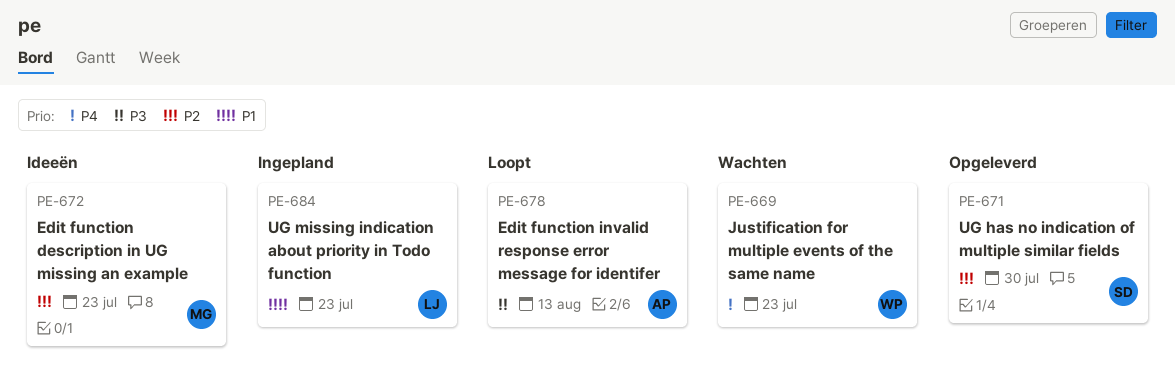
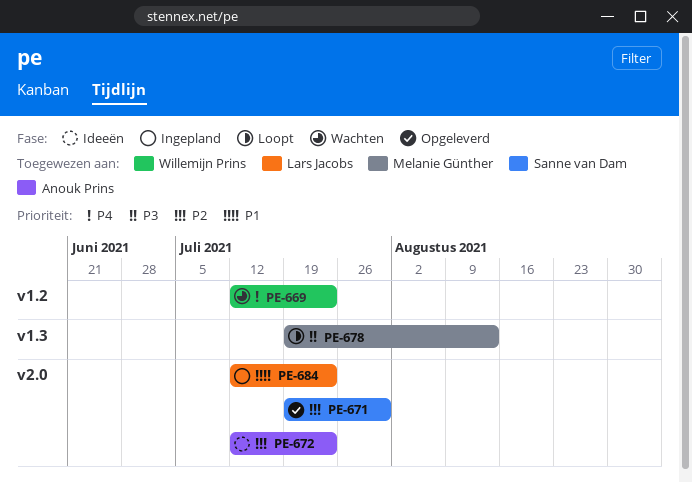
PE-672, owner: Melanie Günther -> Anouk Prins
PE-678, owner: Anouk Prins -> Melanie Günther

